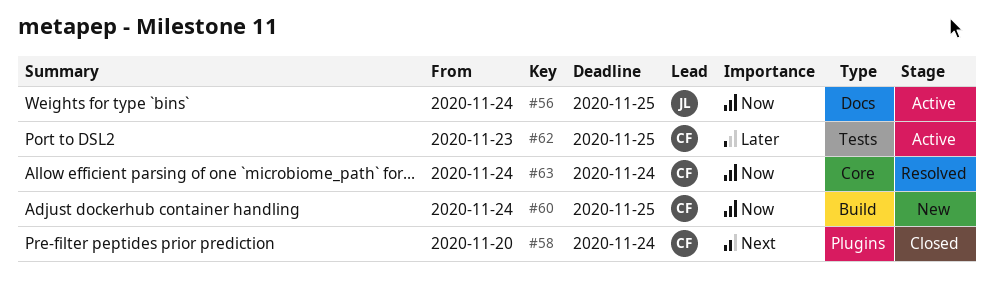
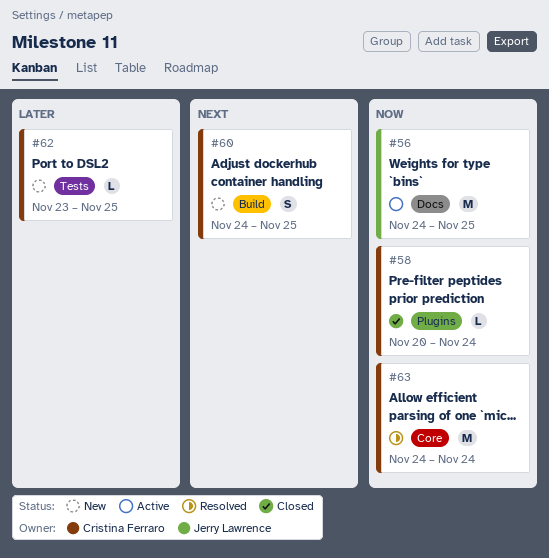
#58, priority: Next -> Now
#60, priority: Now -> Next
#62, status: Active -> New

